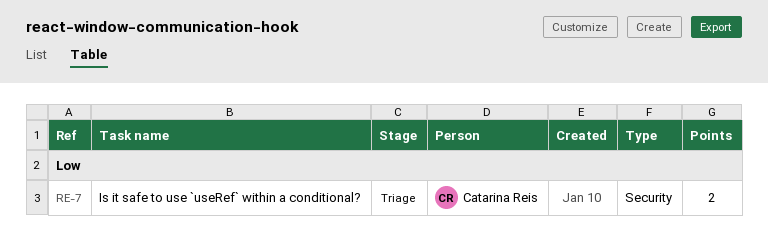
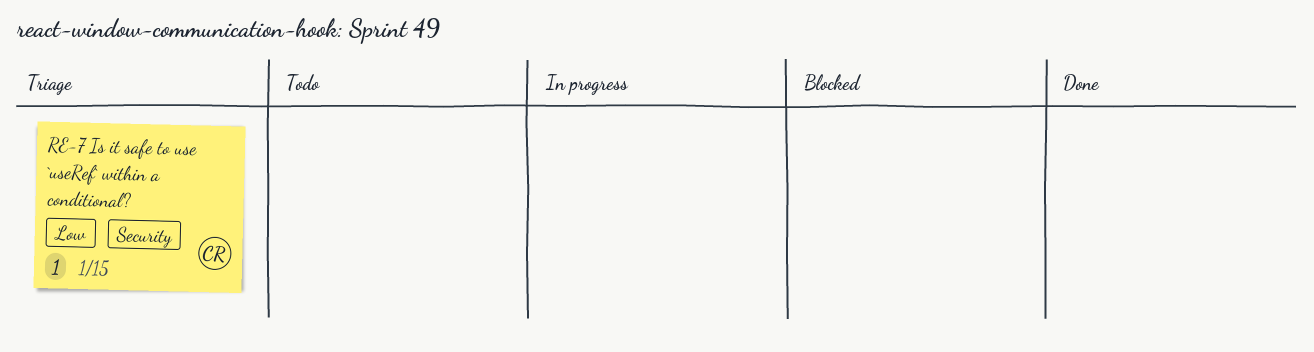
RE-7, estimate: 2 -> 1

